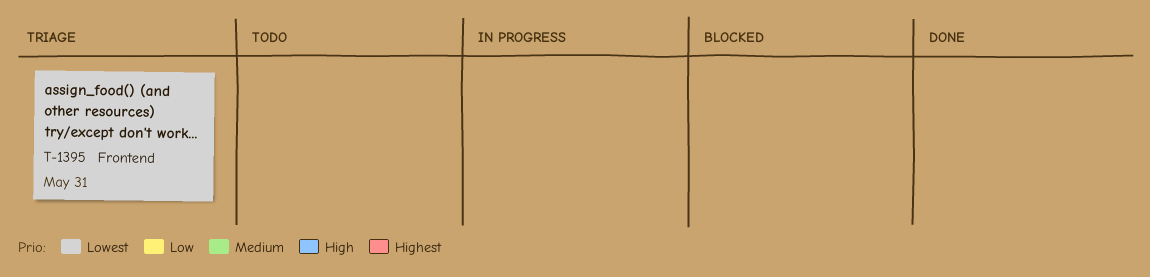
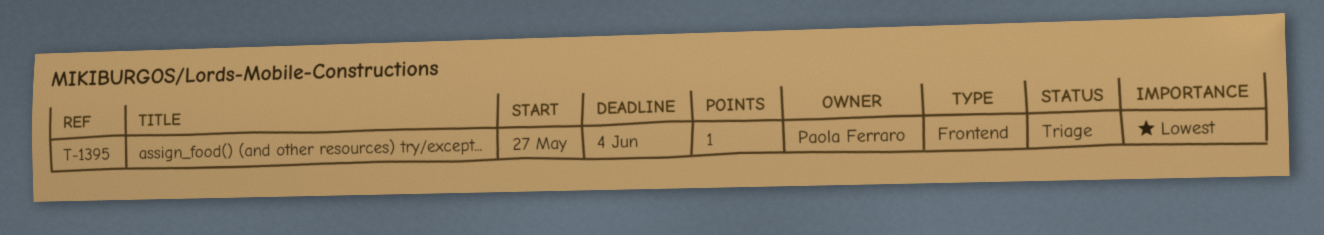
T-1395, due: May 31 -> Jun 4

